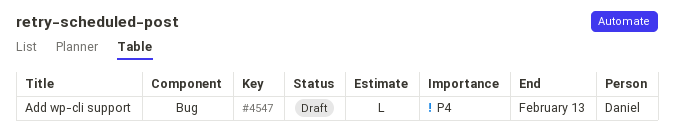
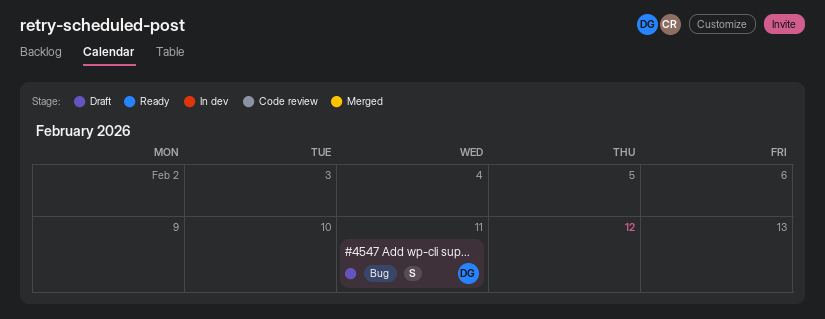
#4547, estimate: L -> S
#4547, due: Feb 13 -> Feb 11

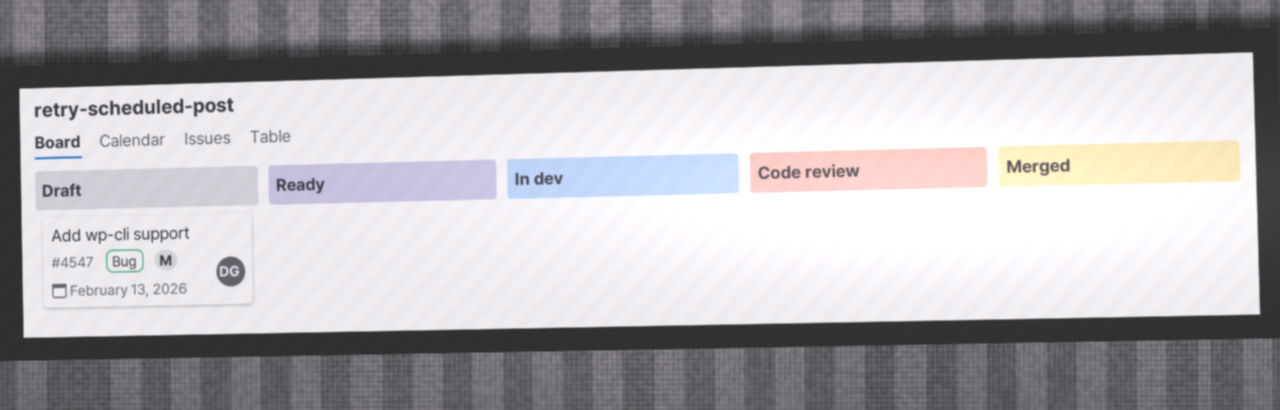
#4547, estimate: S -> M
#4547, due: Feb 11 -> Feb 13

